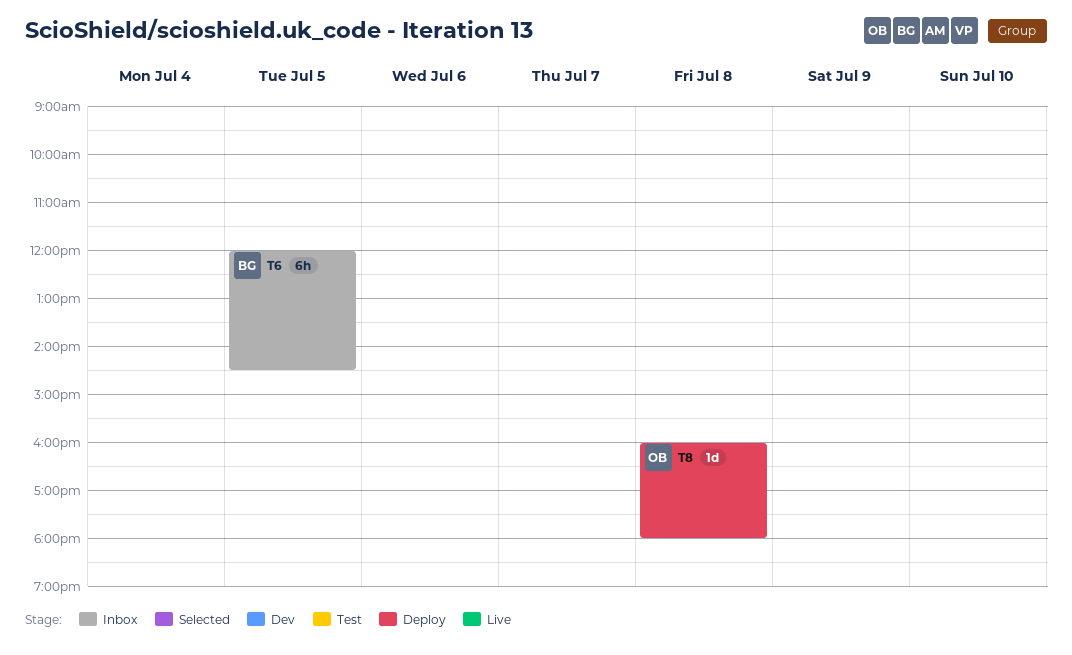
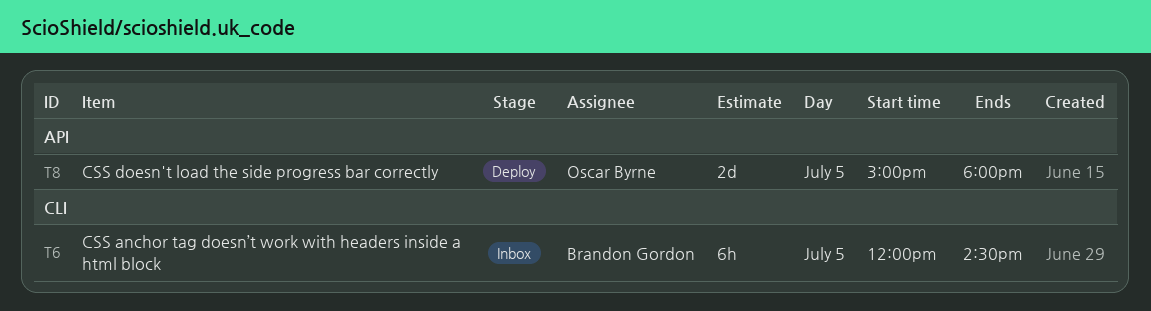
T8, estimate: 1d -> 2d
T8, day: Jul 8 -> Jul 5
T8, begins: 16:00 -> 15:00

